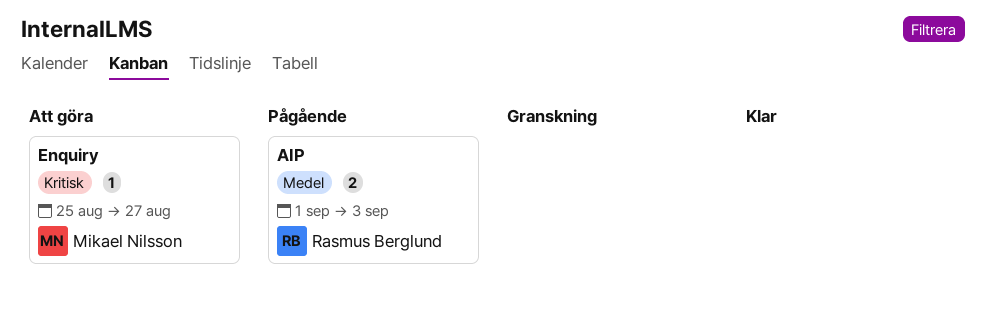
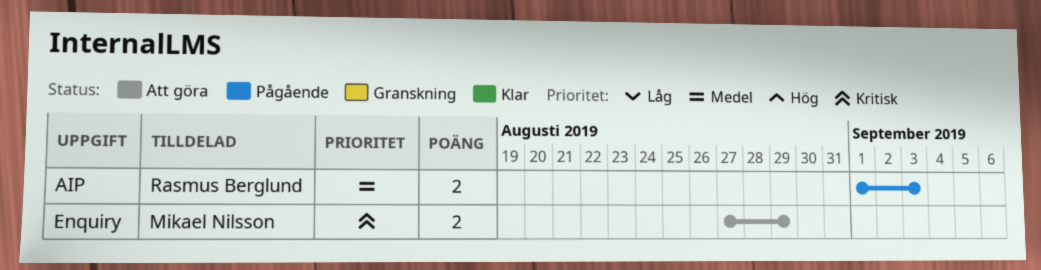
Enquiry, estimate: 1 -> 2
Enquiry, start: Aug 25 -> Aug 27
Enquiry, due: Aug 27 -> Aug 29

